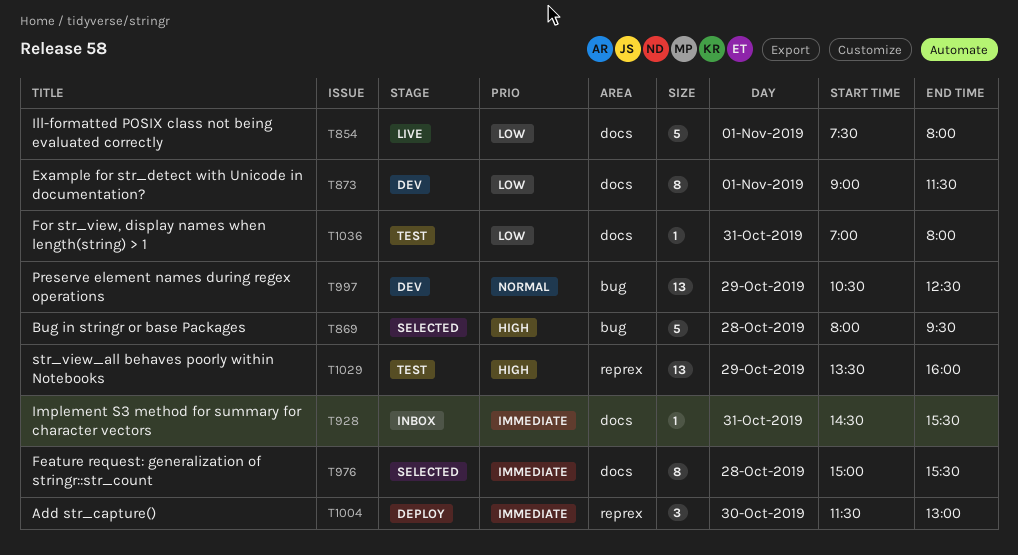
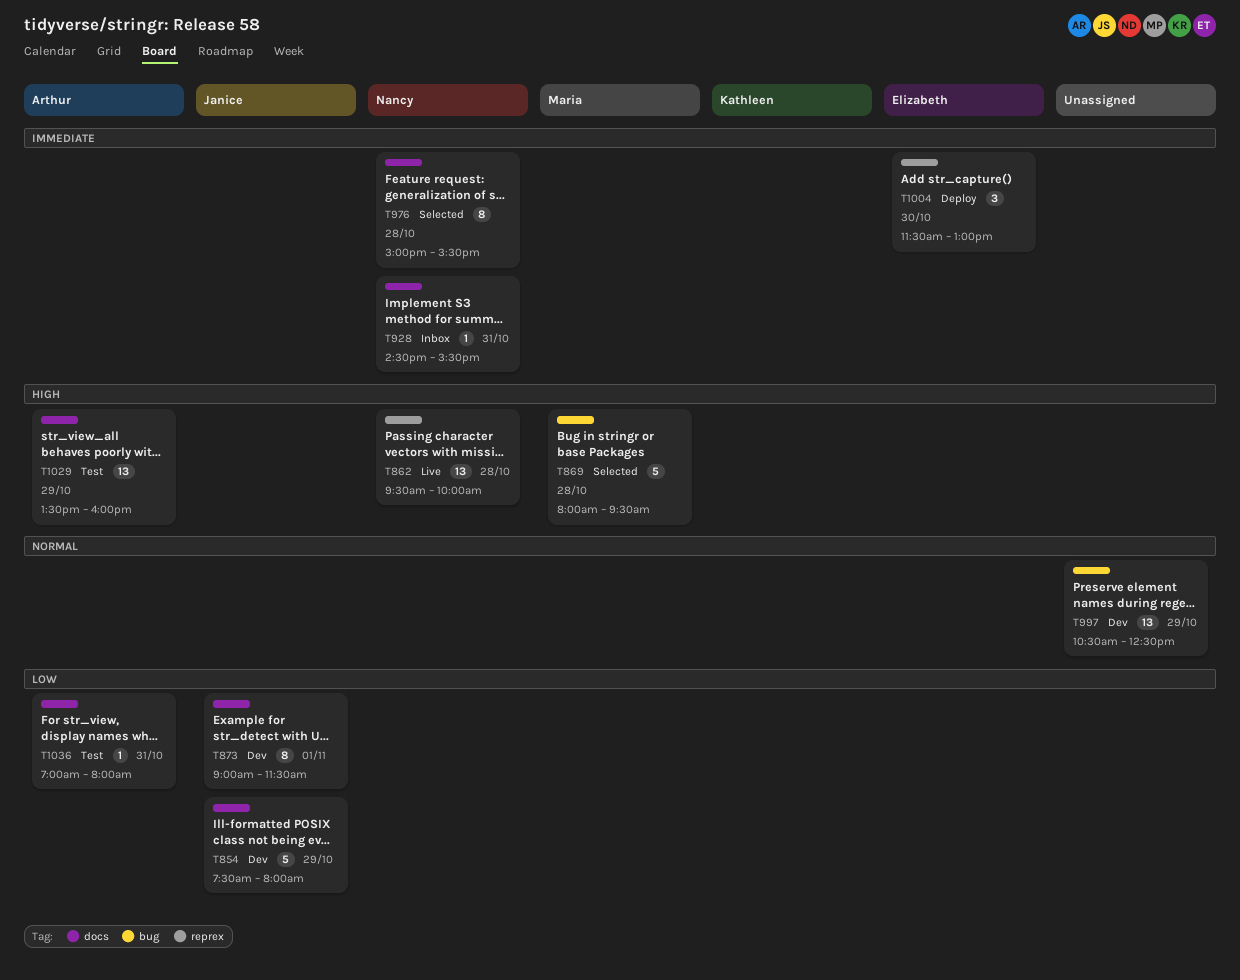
T854, status: Live -> Dev
T854, day: Nov 1 -> Oct 29
T862: none -> present
T1029, label: reprex -> docs

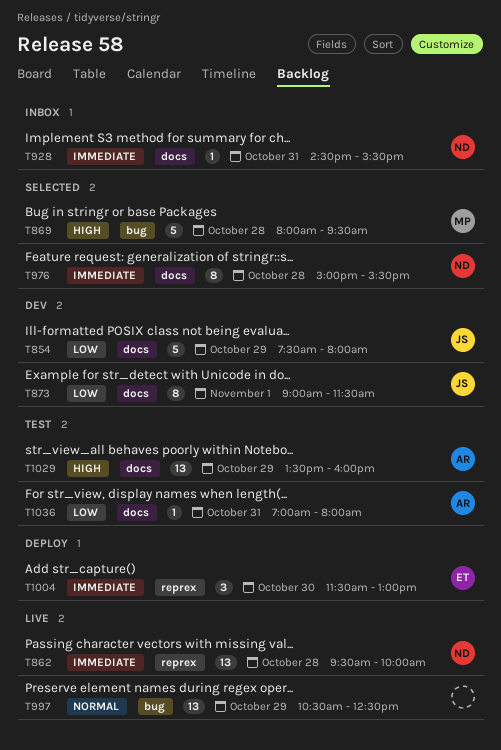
T862, priority: High -> Immediate
T997, status: Dev -> Live

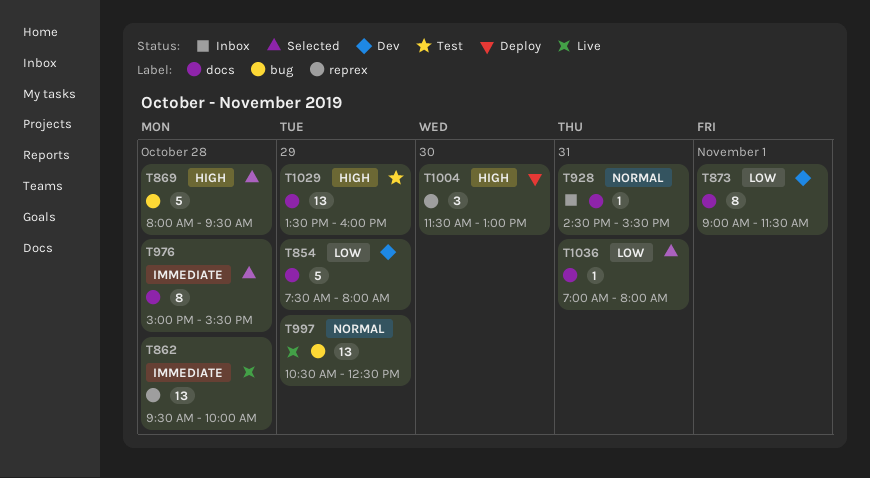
T928, priority: Immediate -> Normal
T1004, priority: Immediate -> High
T1036, status: Test -> Selected

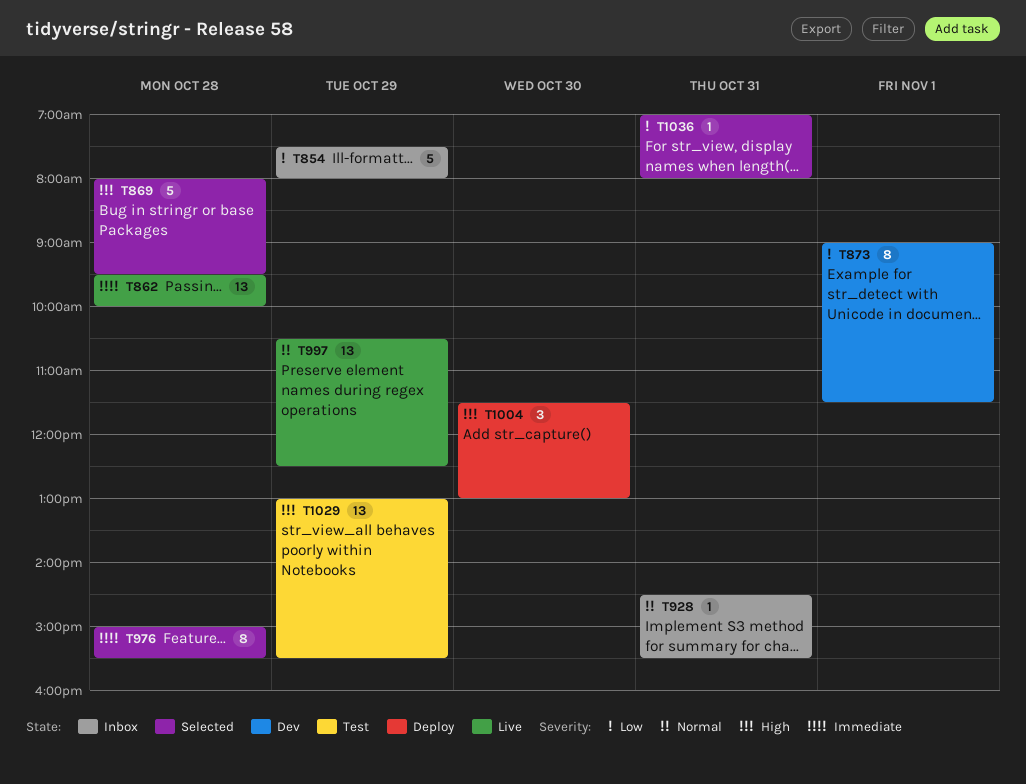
T854, status: Dev -> Inbox
T1029, begins: 13:30 -> 13:00
T1029, ends: 16:00 -> 15:30

